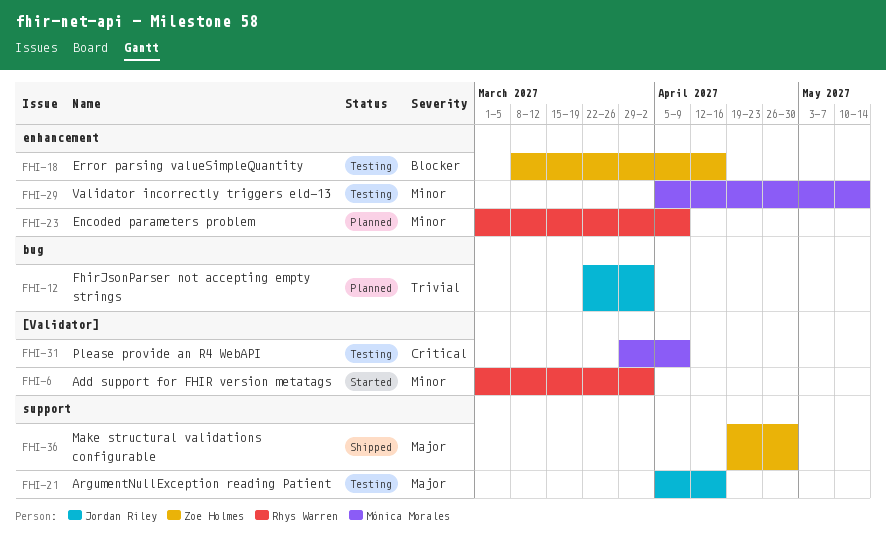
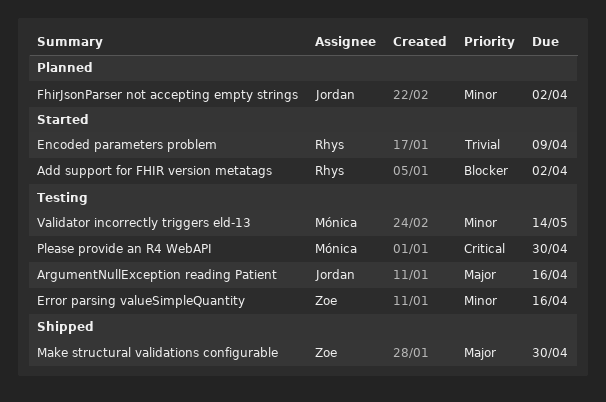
Add support for FHIR version metatags, priority: Minor -> Blocker
Encoded parameters problem, status: Planned -> Started
Encoded parameters problem, priority: Minor -> Trivial
Error parsing valueSimpleQuantity, priority: Blocker -> Minor
FhirJsonParser not accepting empty strings, priority: Trivial -> Minor
Please provide an R4 WebAPI, due: Apr 9 -> Apr 30

